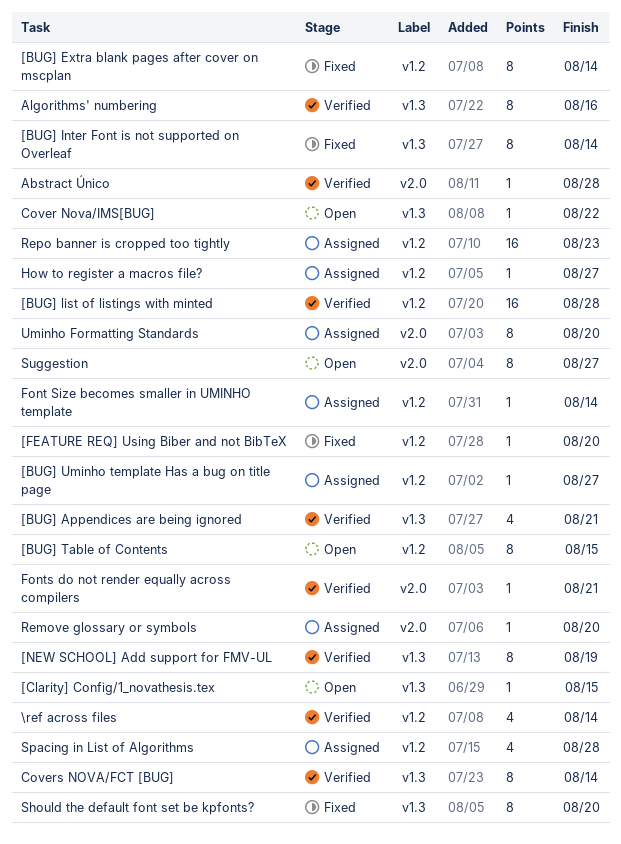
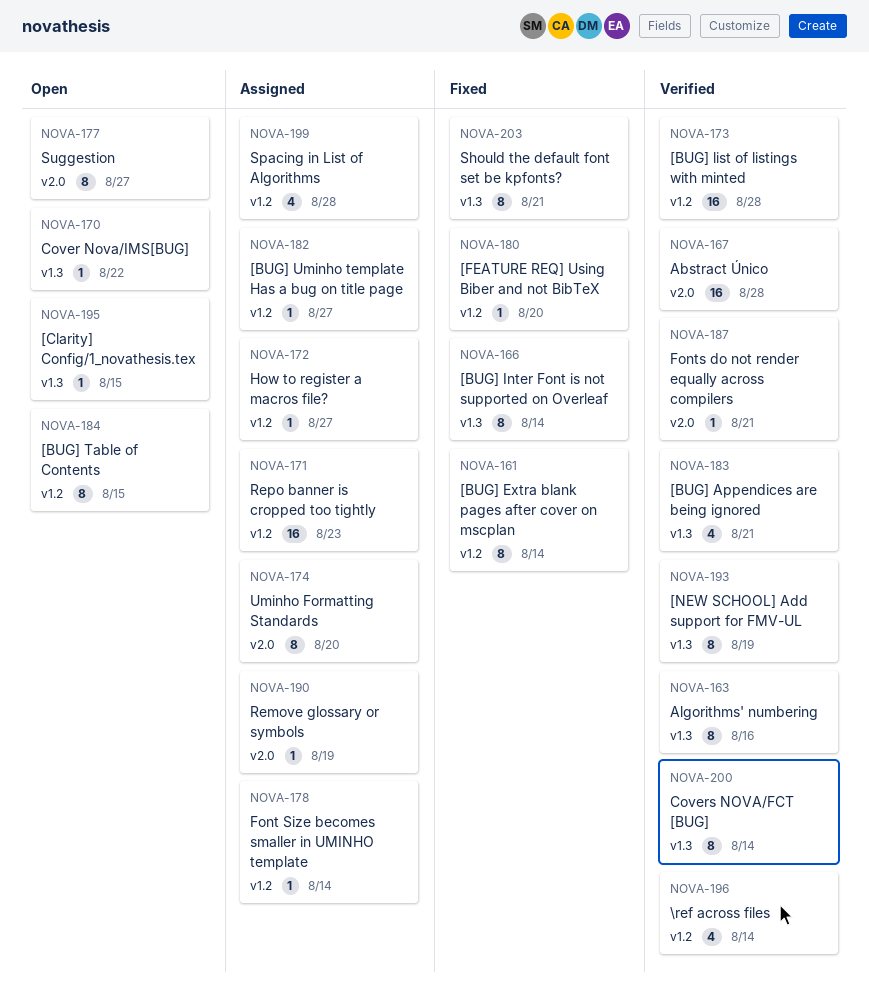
Abstract Único, estimate: 1 -> 16
Remove glossary or symbols, due: Aug 20 -> Aug 19
Should the default font set be kpfonts?, due: Aug 20 -> Aug 21

